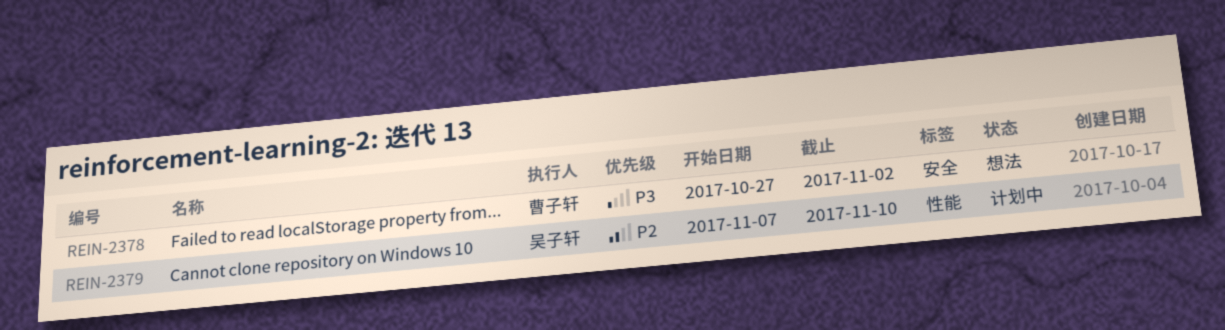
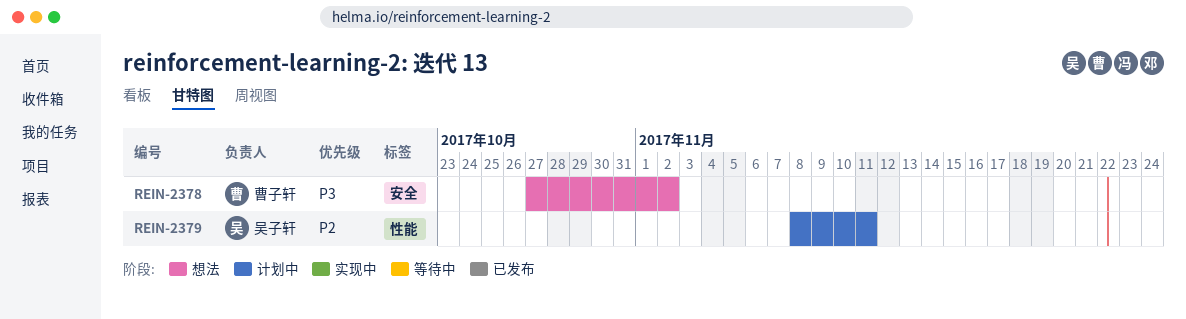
REIN-2379, start: Nov 7 -> Nov 8
REIN-2379, due: Nov 10 -> Nov 11

